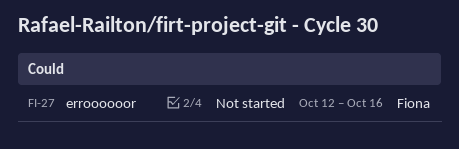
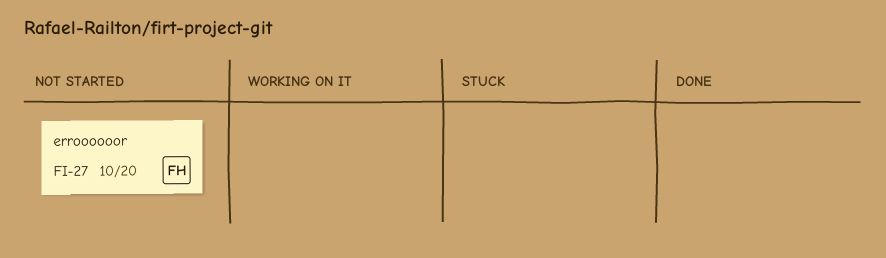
FI-27, due: Oct 16 -> Oct 20

